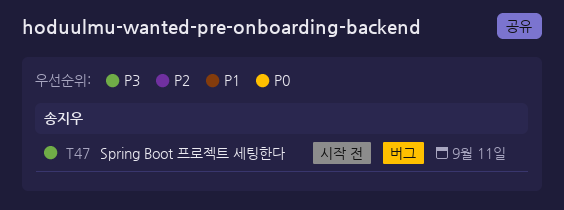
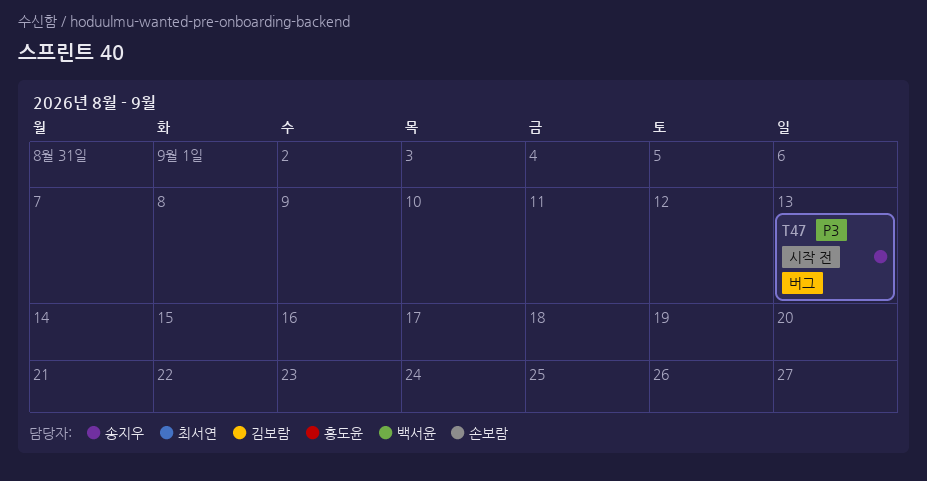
T47, due: Sep 11 -> Sep 13

